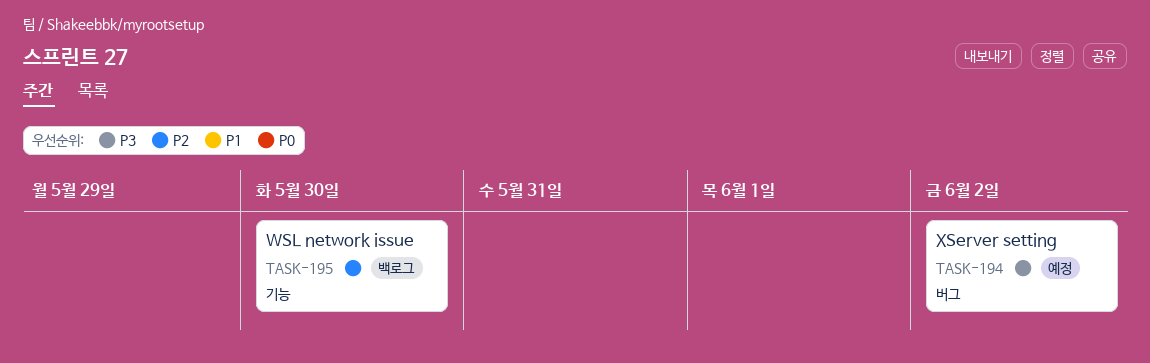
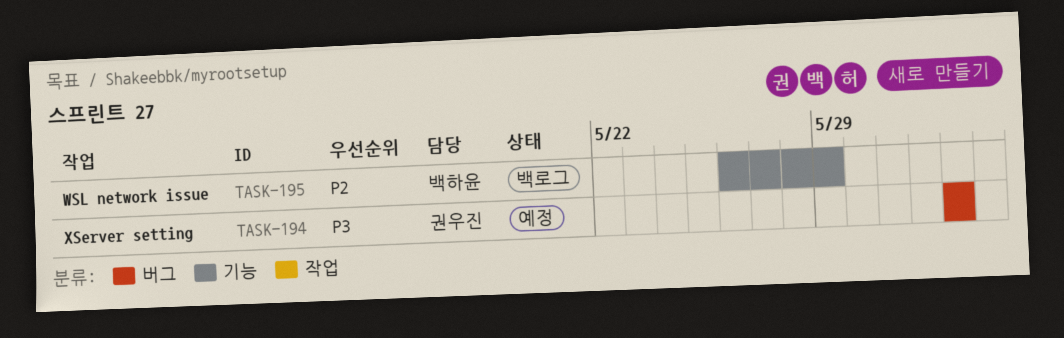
TASK-195, due: May 30 -> May 29

